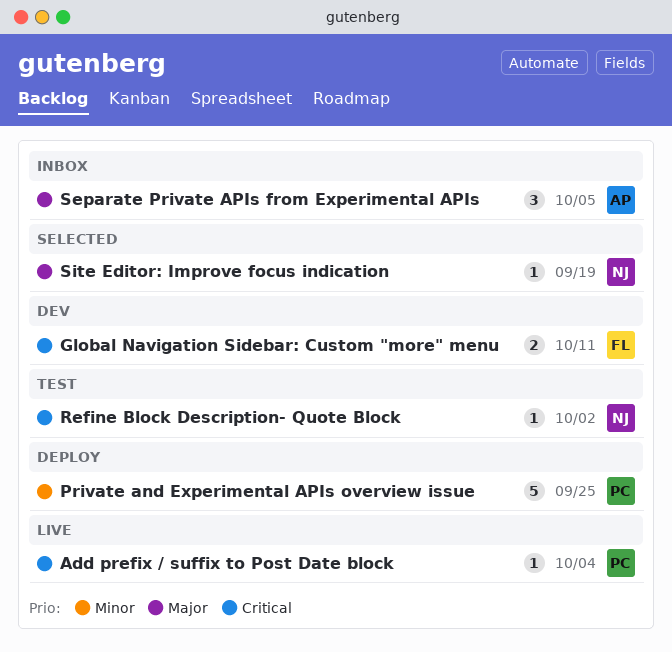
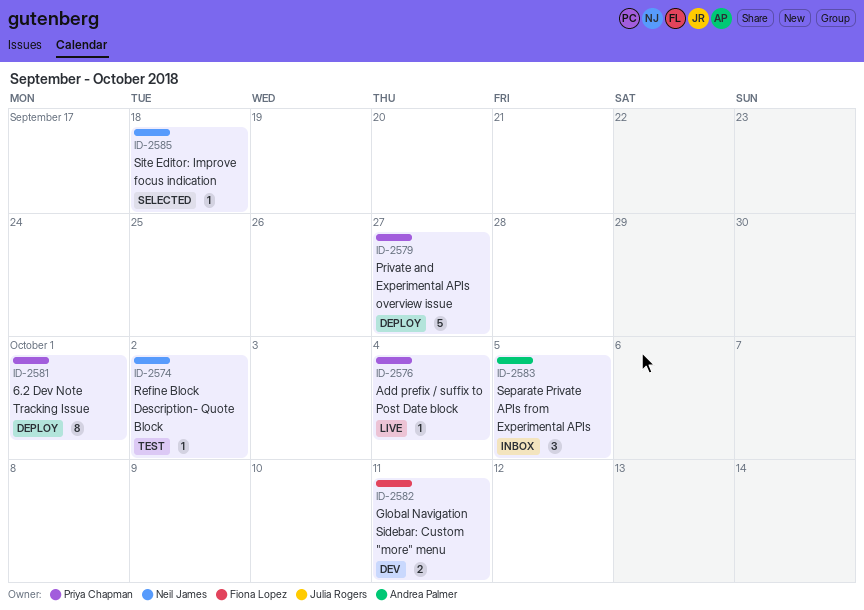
6.2 Dev Note Tracking Issue: none -> present
Private and Experimental APIs overview issue, due: Sep 25 -> Sep 27
Site Editor: Improve focus indication, due: Sep 19 -> Sep 18

